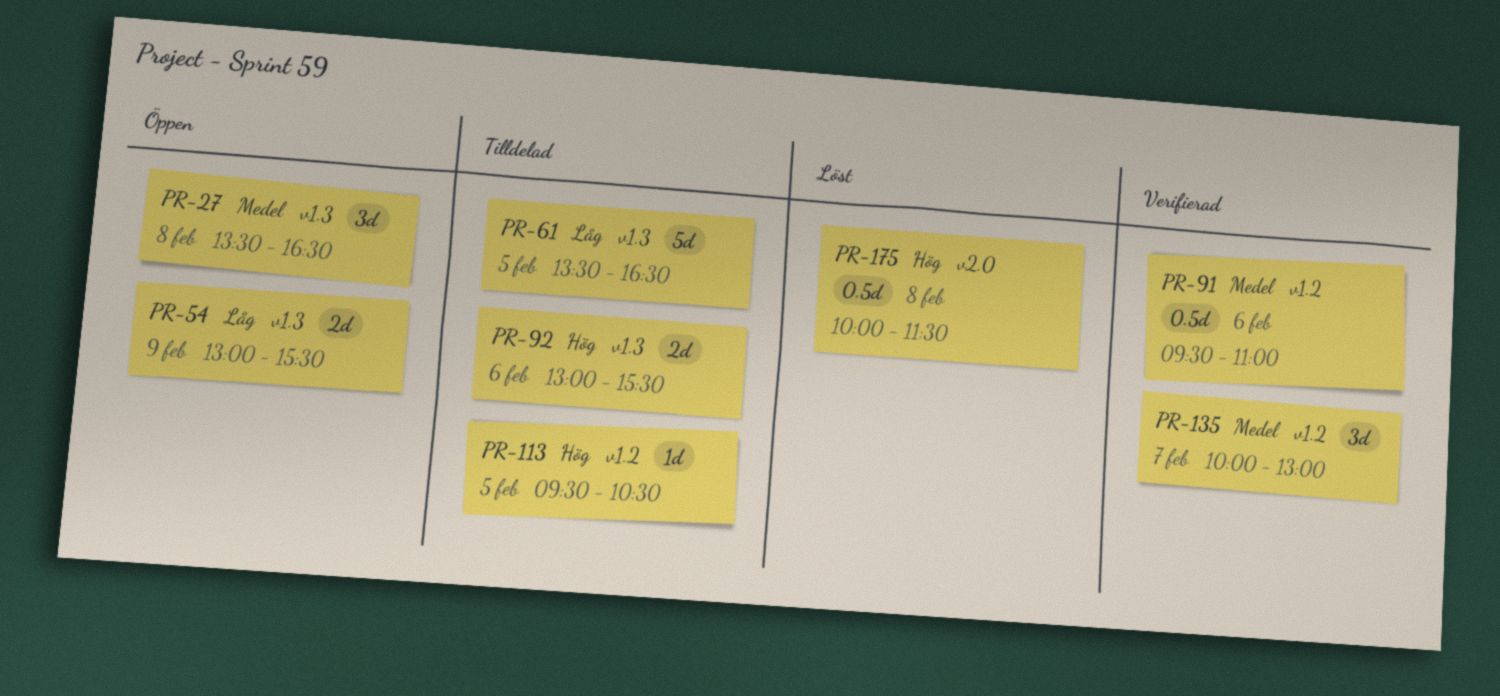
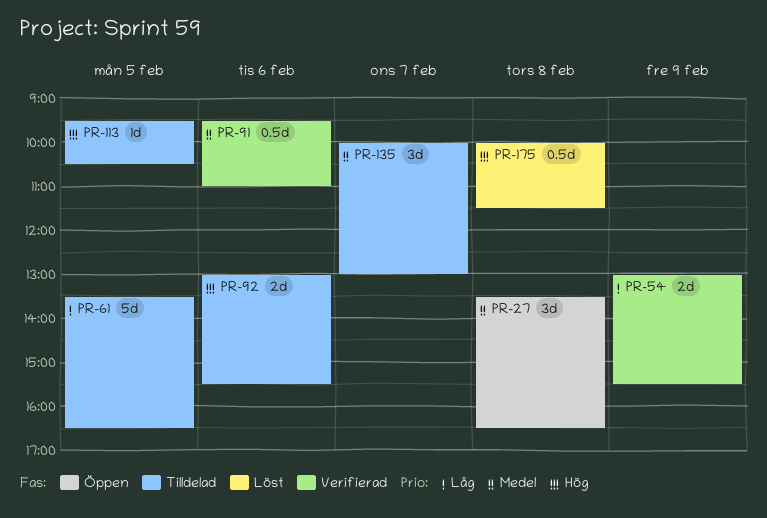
PR-54, status: Öppen -> Verifierad
PR-135, status: Verifierad -> Tilldelad

